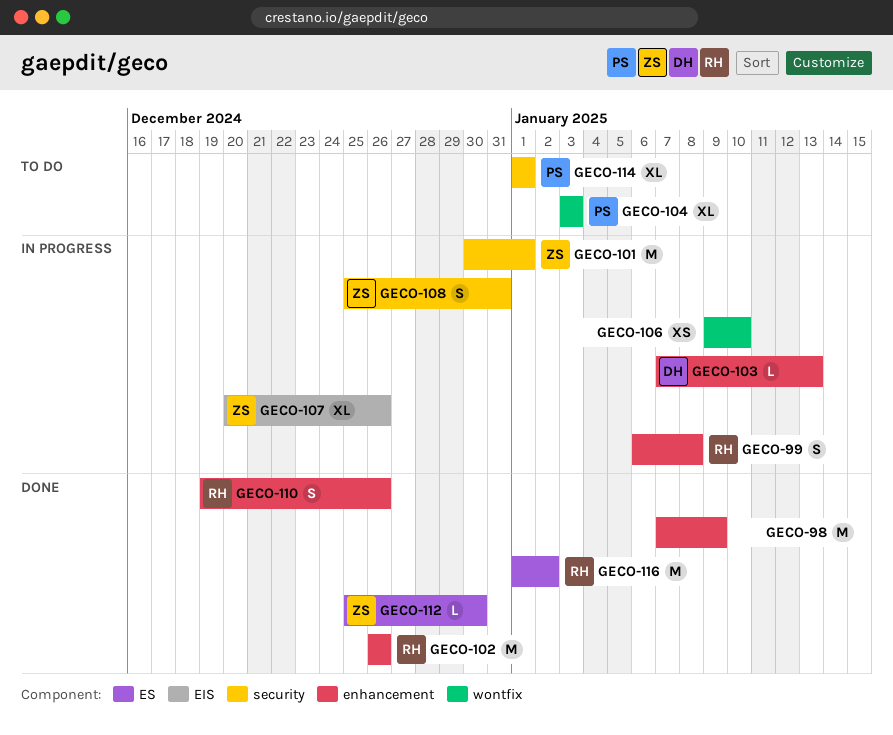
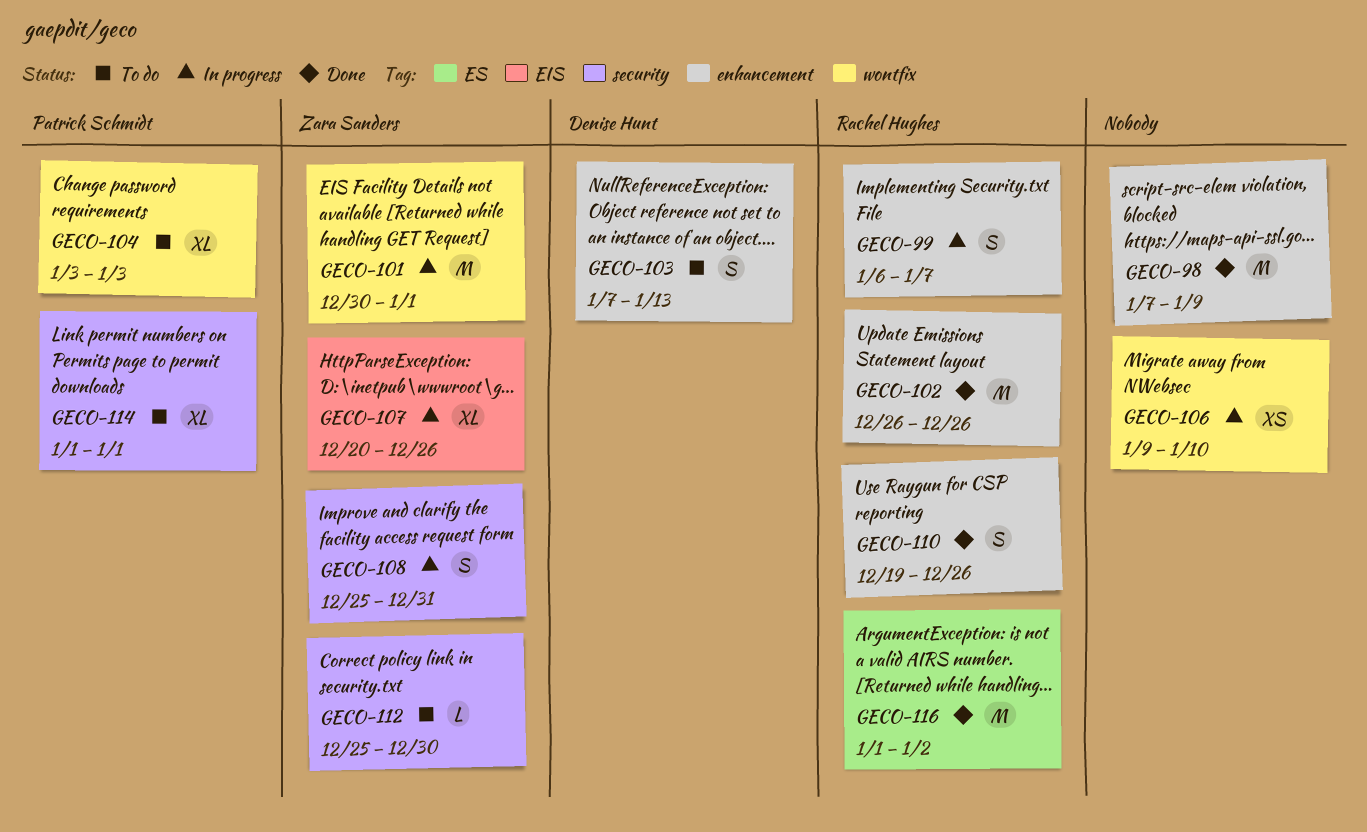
GECO-99, due: Jan 8 -> Jan 7
GECO-101, label: security -> wontfix
GECO-103, status: In progress -> To do
GECO-103, estimate: L -> S
GECO-112, status: Done -> To do
GECO-112, label: ES -> security

